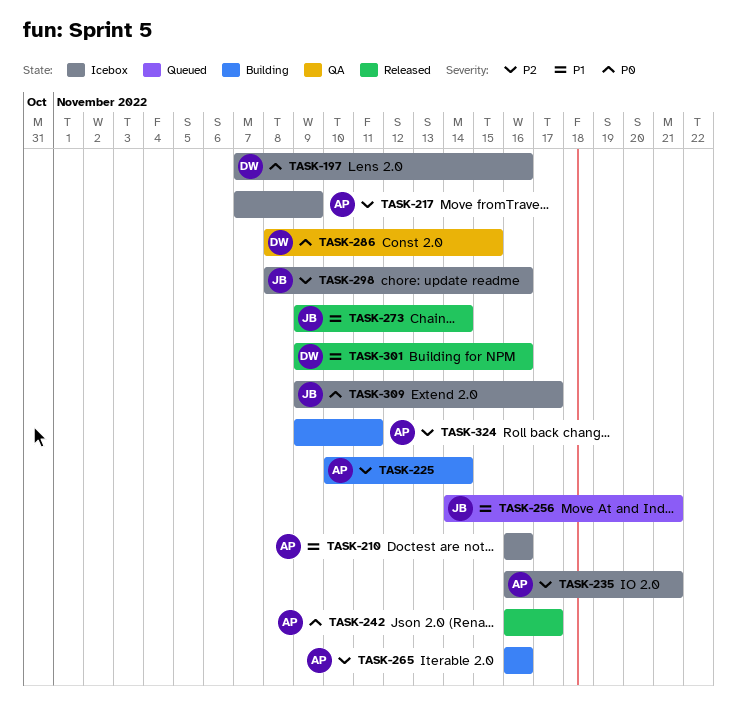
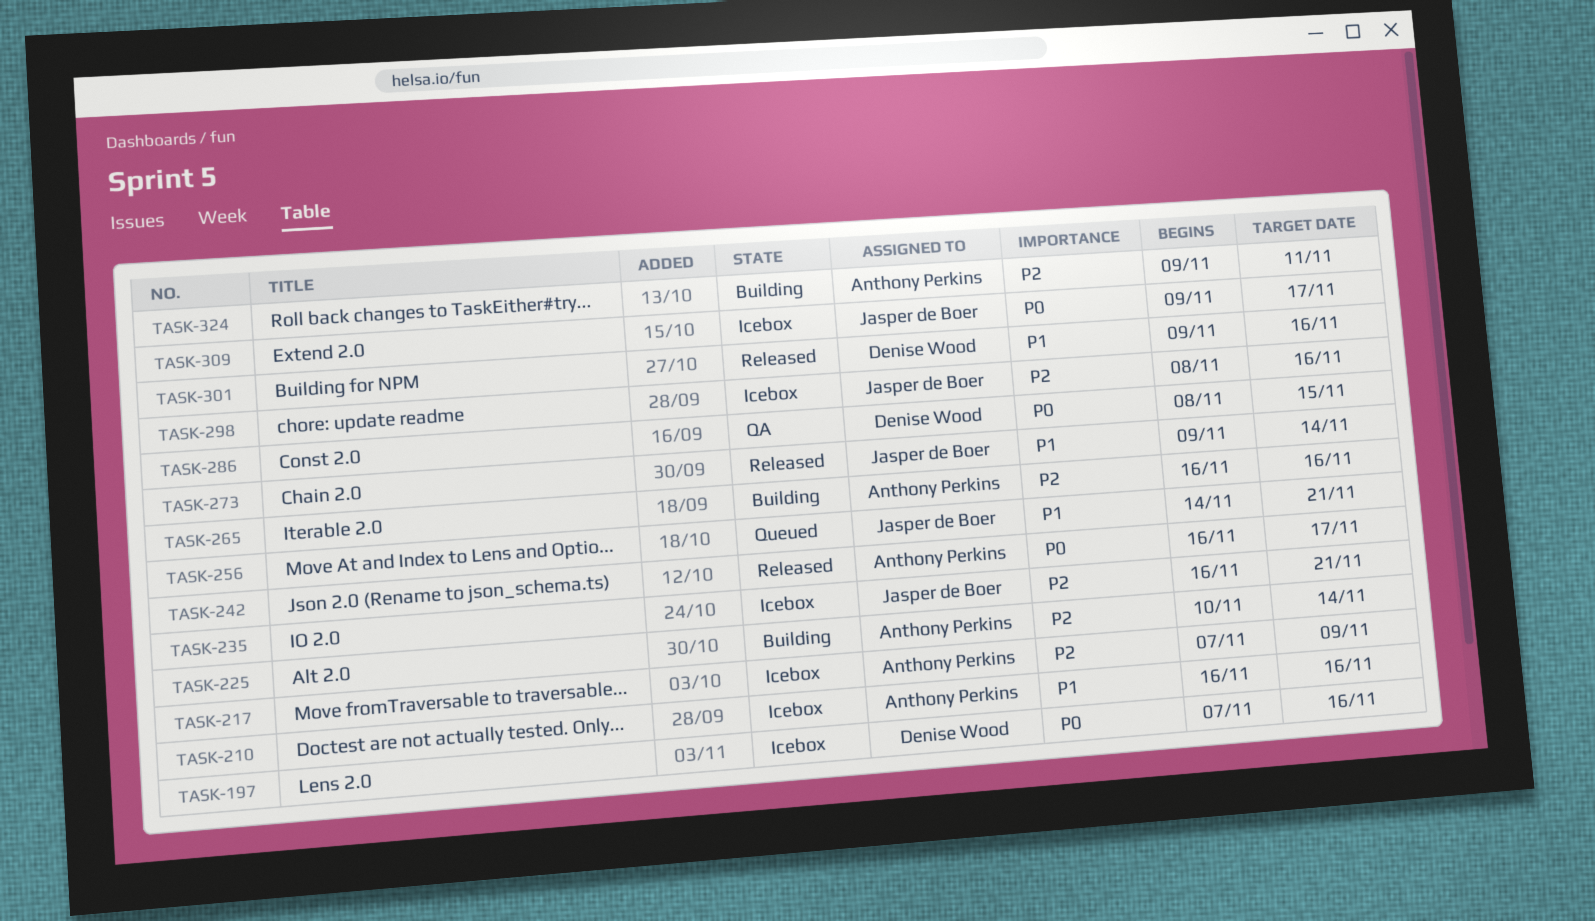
TASK-235, owner: Anthony Perkins -> Jasper de Boer

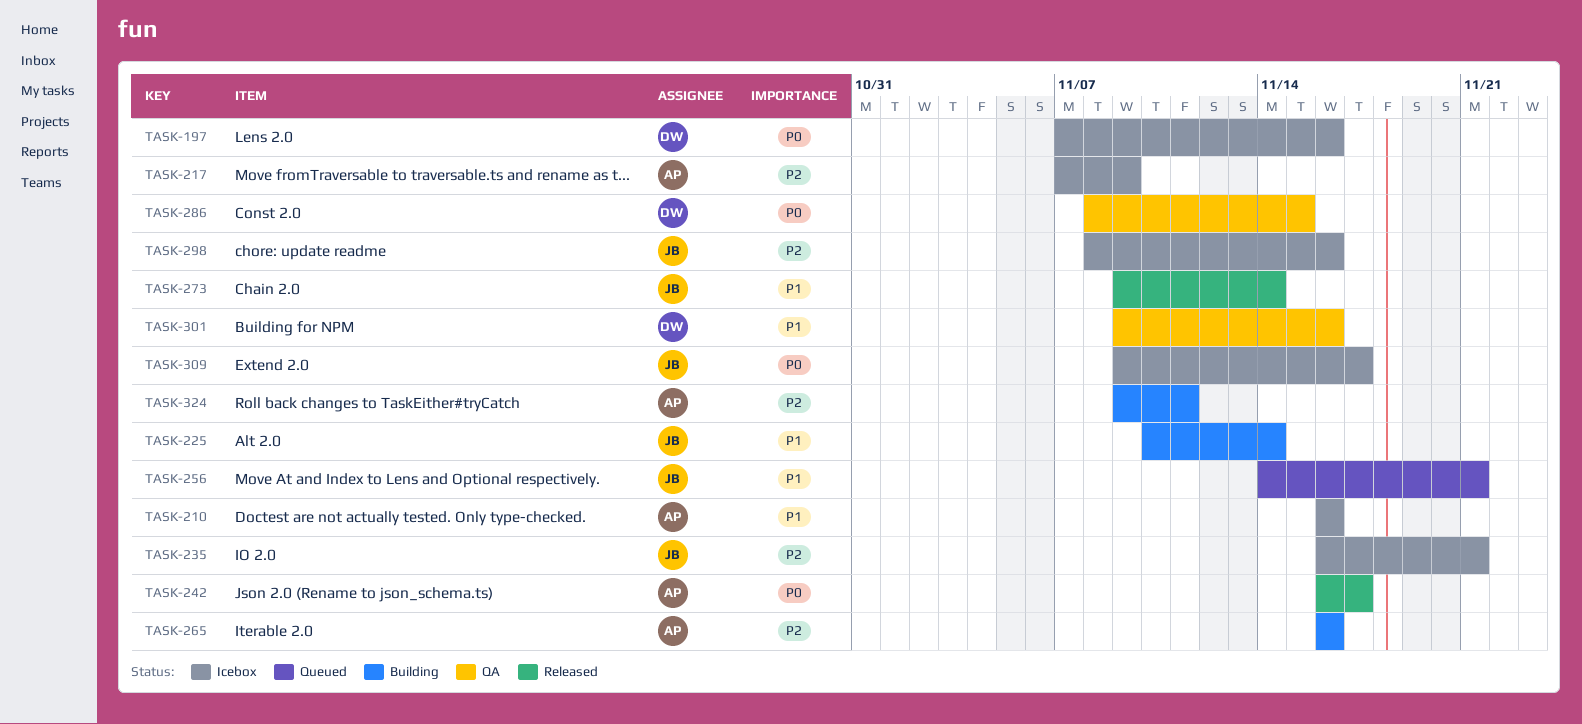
TASK-225, owner: Anthony Perkins -> Jasper de Boer
TASK-225, priority: P2 -> P1
TASK-301, status: Released -> QA

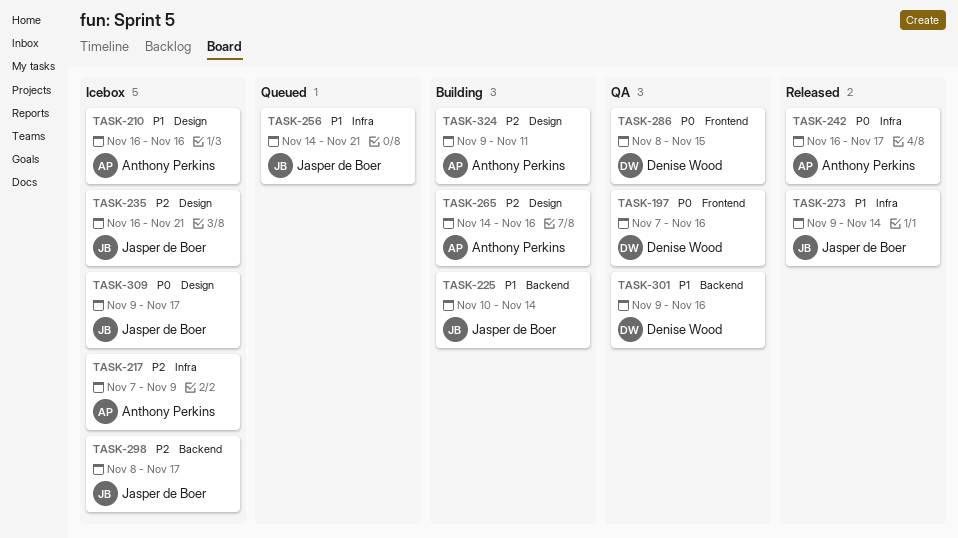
TASK-197, status: Icebox -> QA
TASK-265, start: Nov 16 -> Nov 14
TASK-298, due: Nov 16 -> Nov 17

